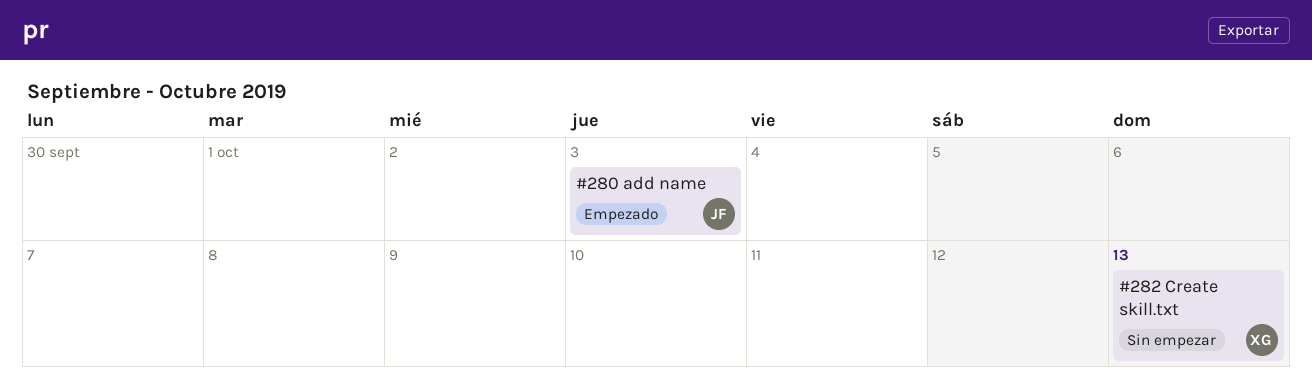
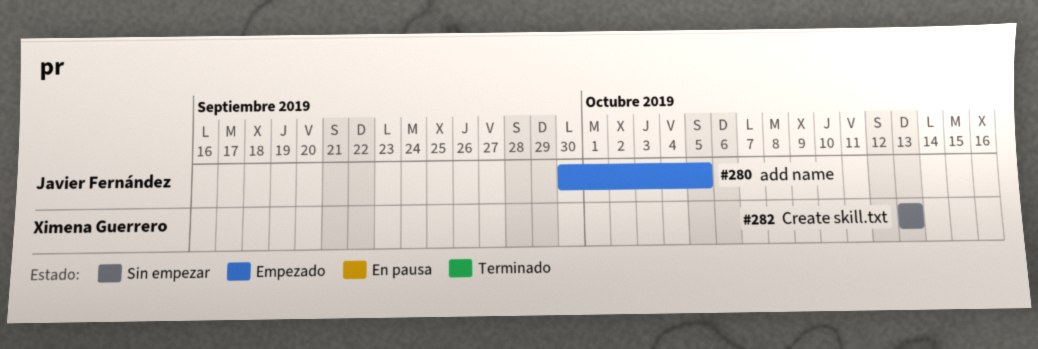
#280, due: Oct 3 -> Oct 5

